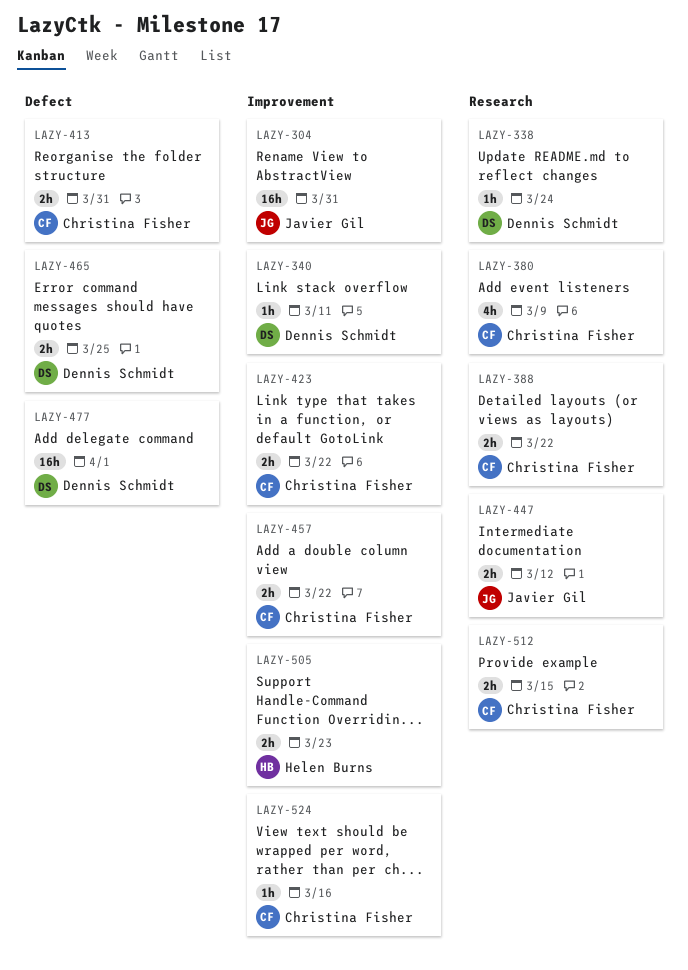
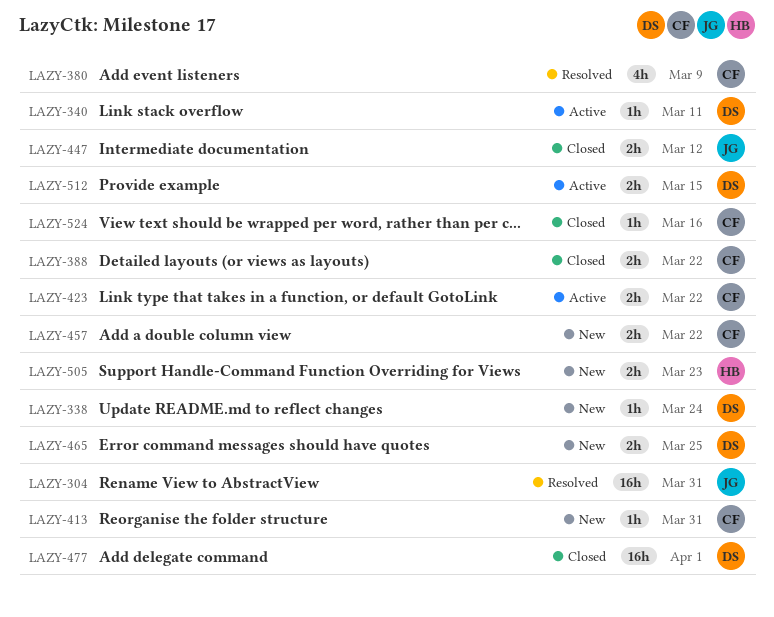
LAZY-413, estimate: 2h -> 1h
LAZY-512, owner: Christina Fisher -> Dennis Schmidt

